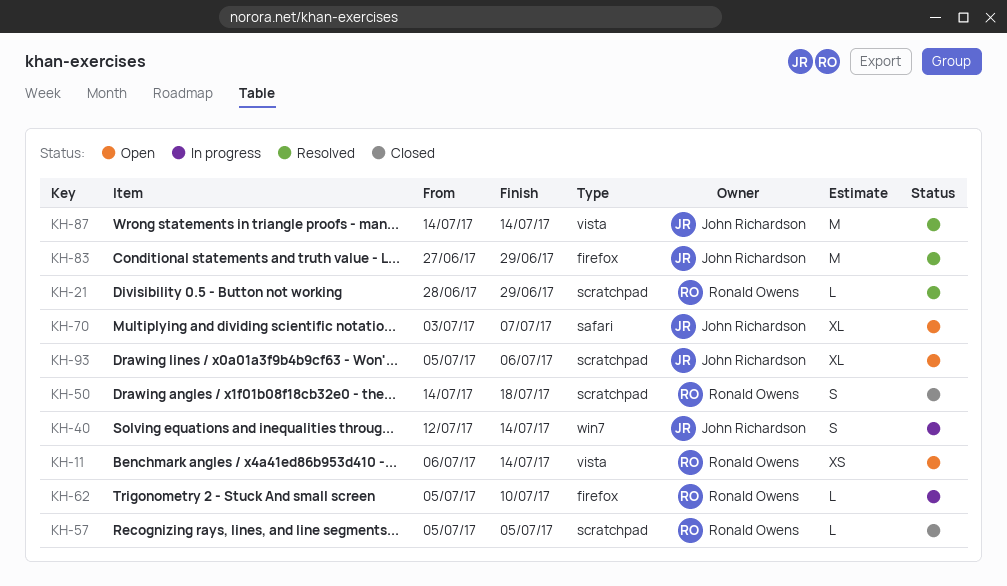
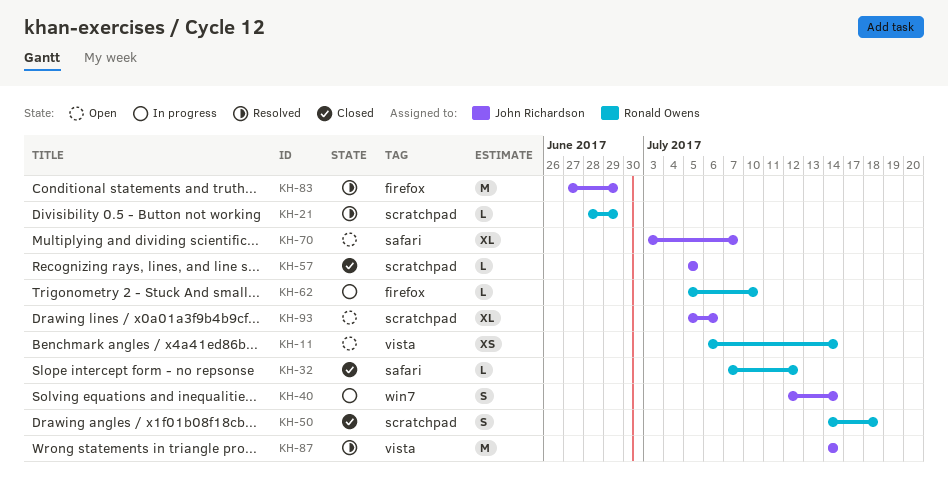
KH-32: none -> present
KH-57, owner: Ronald Owens -> John Richardson

